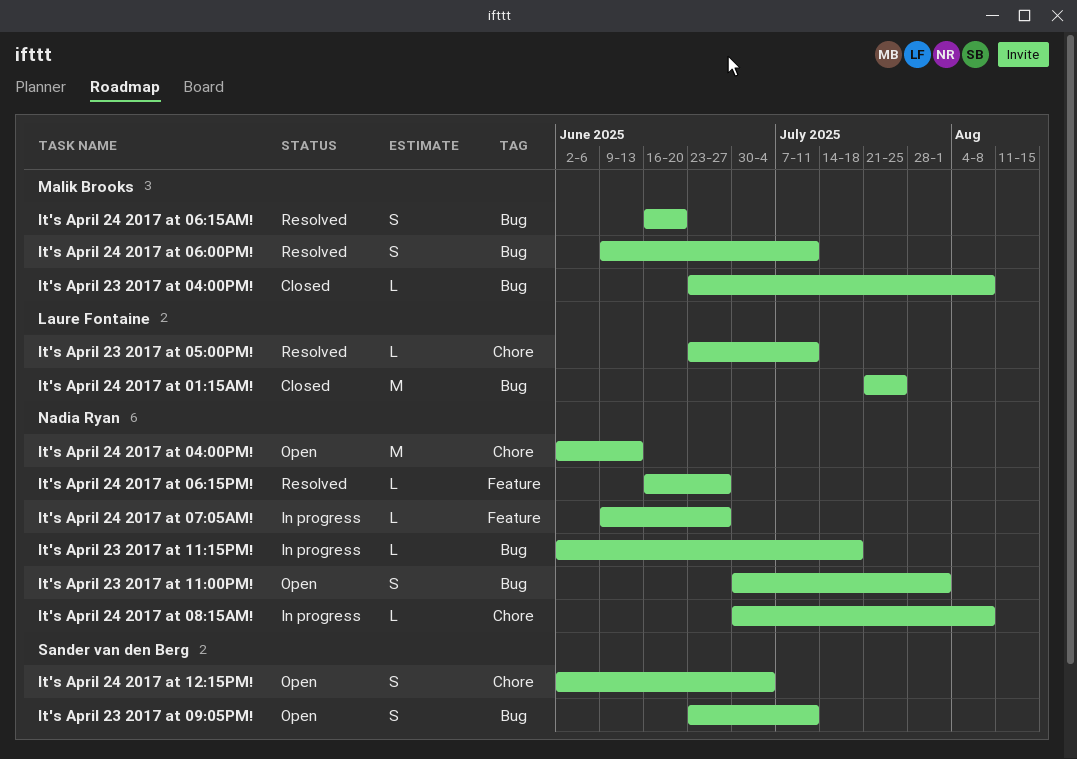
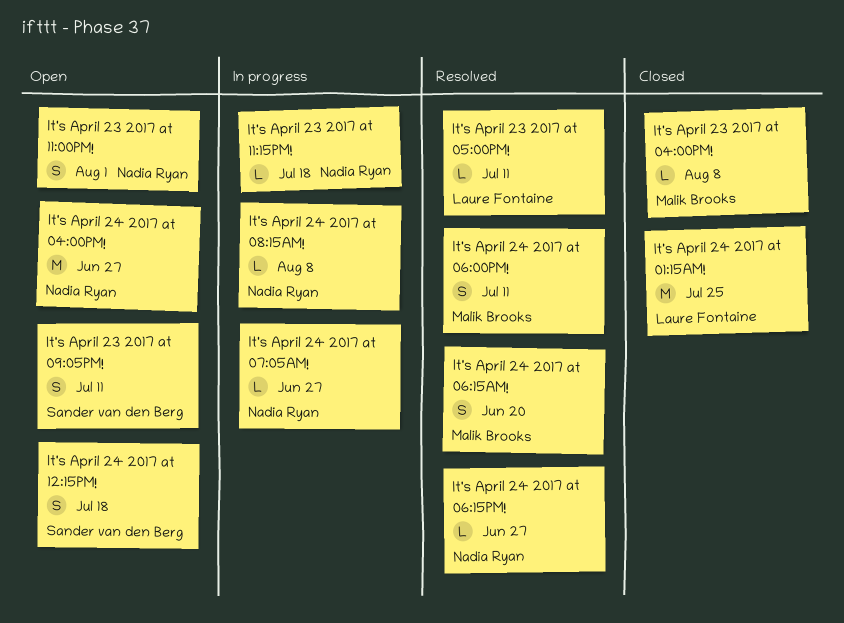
It's April 24 2017 at 04:00PM!, due: Jun 13 -> Jun 27
It's April 24 2017 at 12:15PM!, due: Jul 4 -> Jul 18

